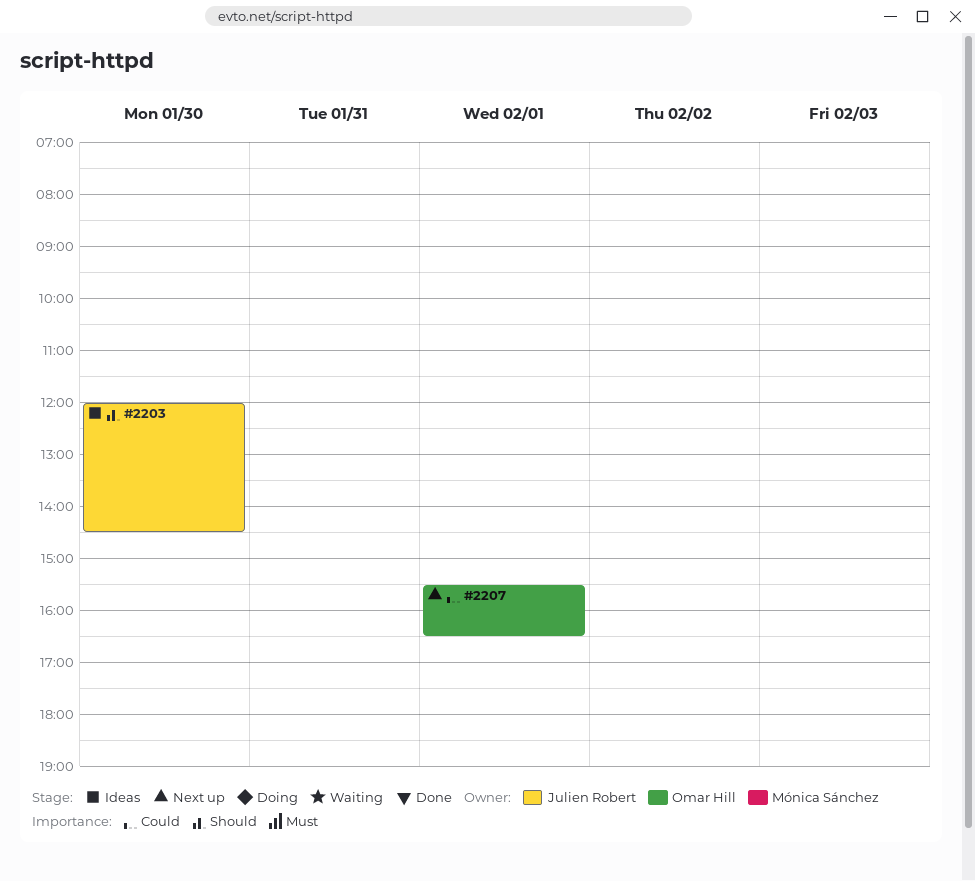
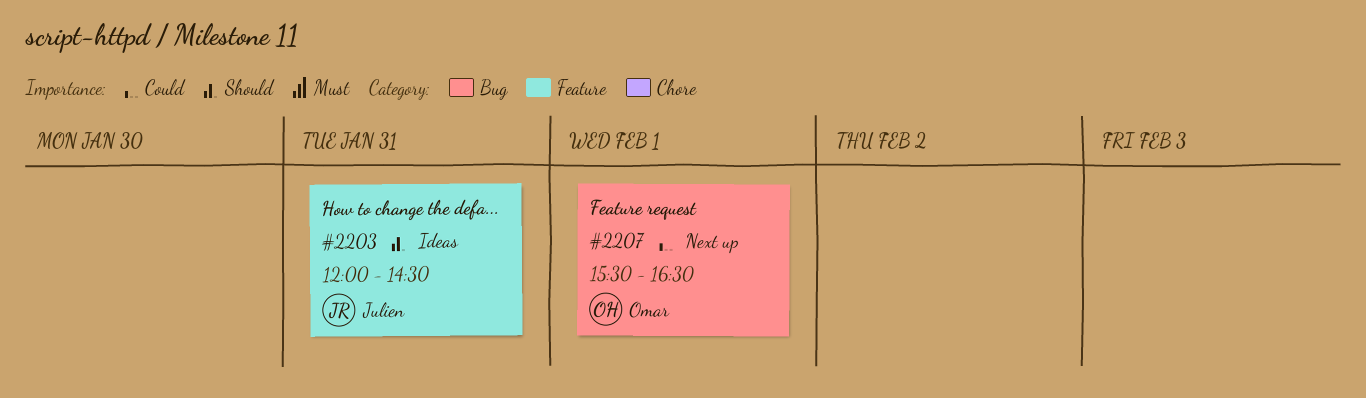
#2203, day: Jan 30 -> Jan 31

